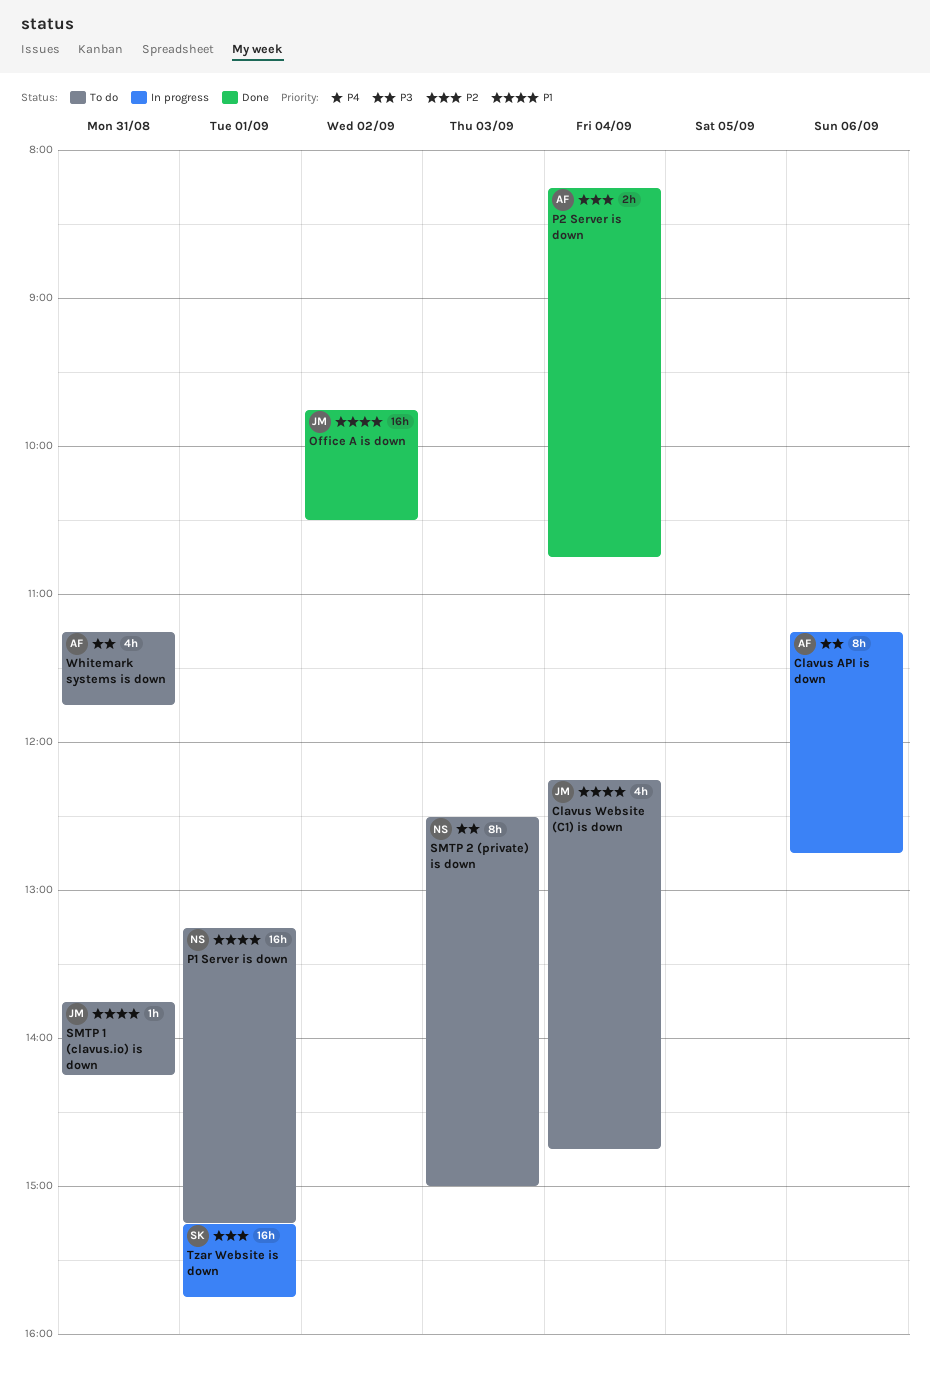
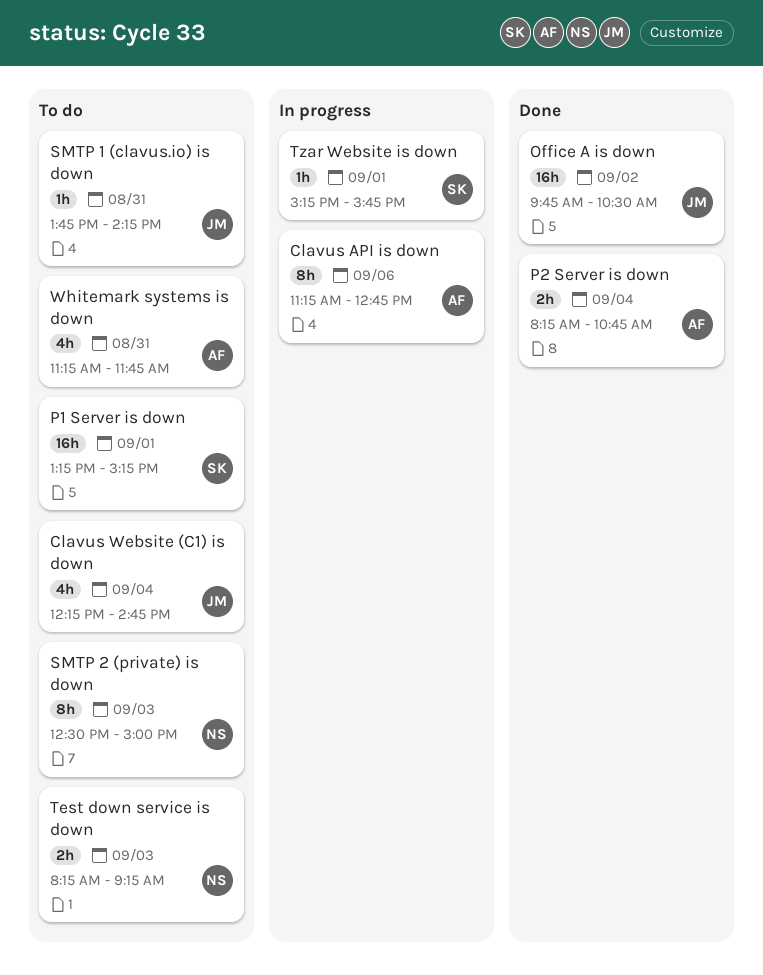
P1 Server is down, owner: NS -> SK
Test down service is down: none -> present
Tzar Website is down, estimate: 16h -> 1h

